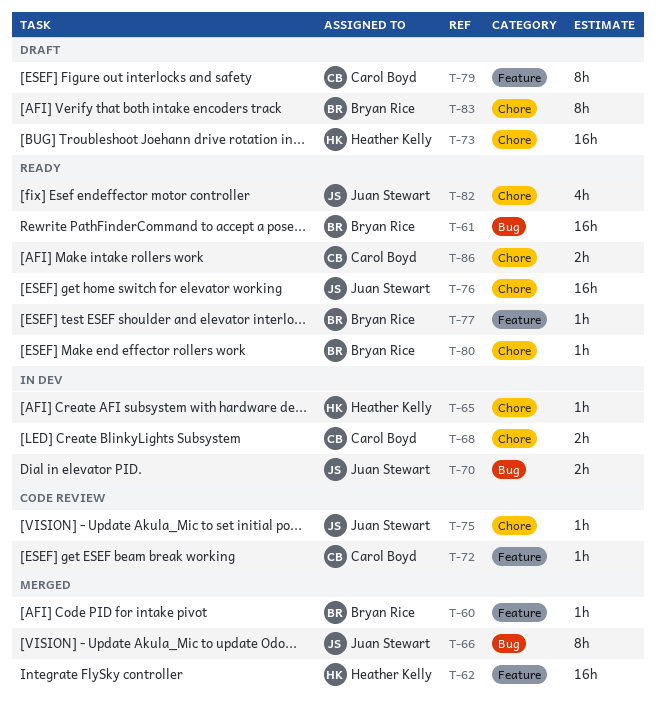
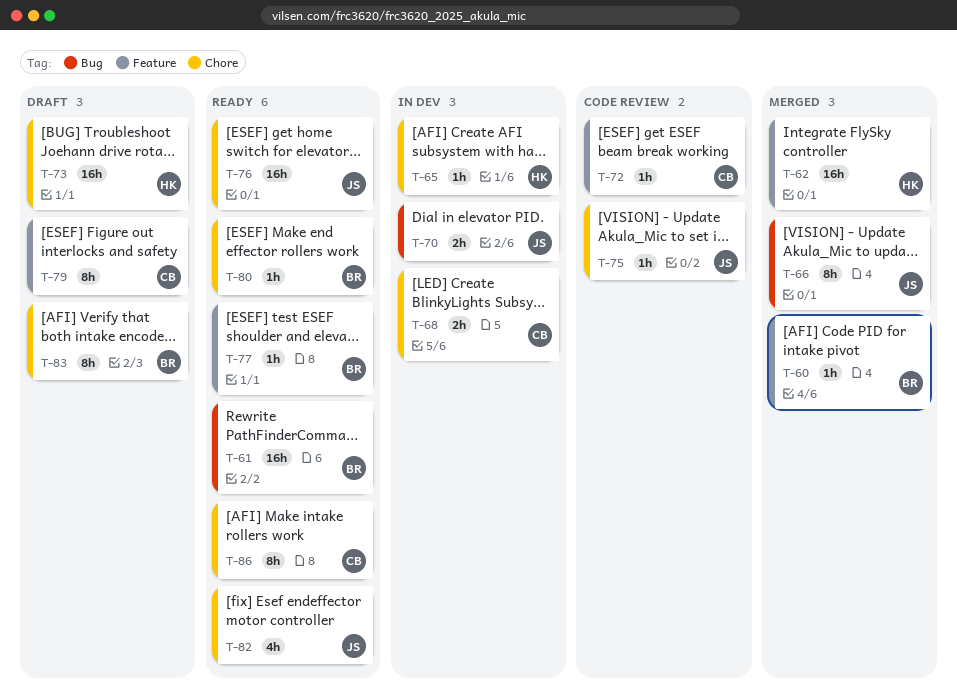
T-86, estimate: 2h -> 8h

